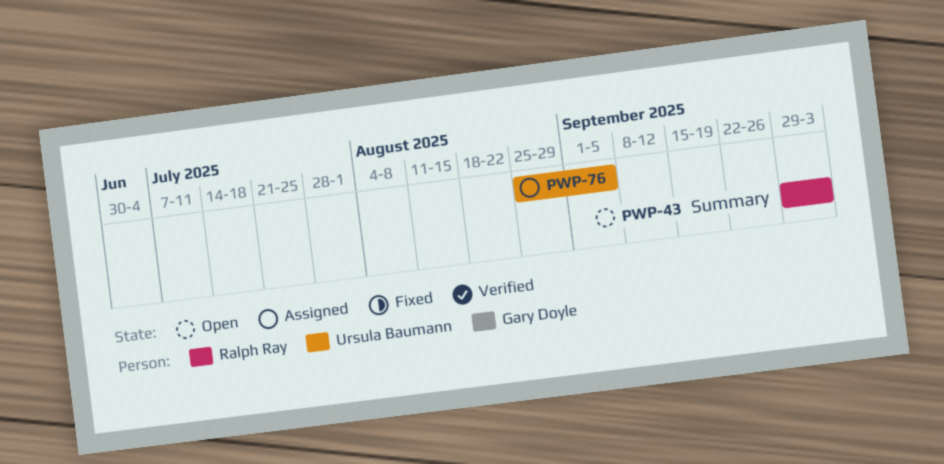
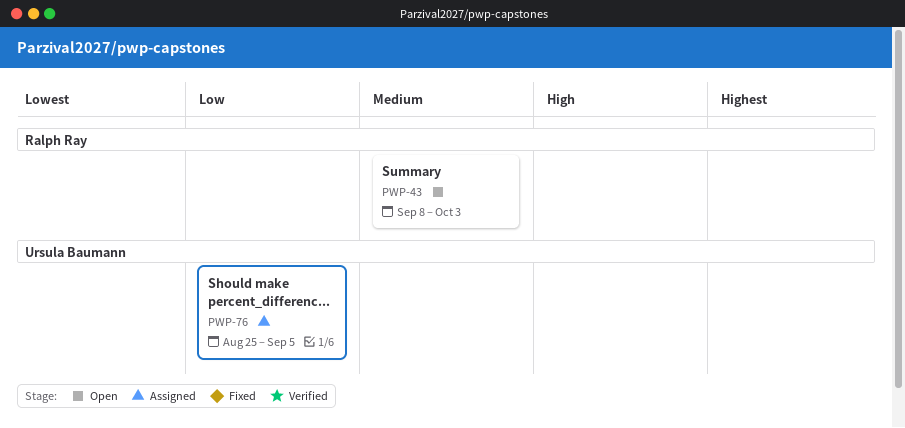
PWP-43, start: Sep 29 -> Sep 8

